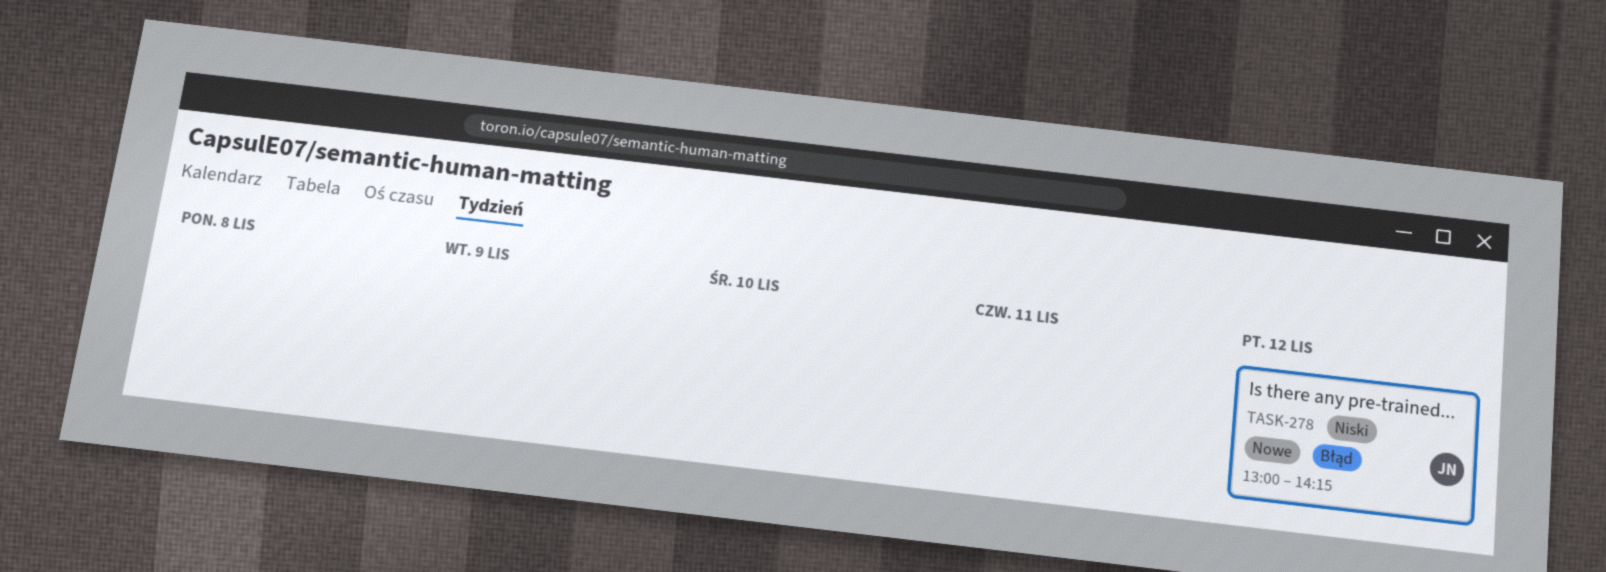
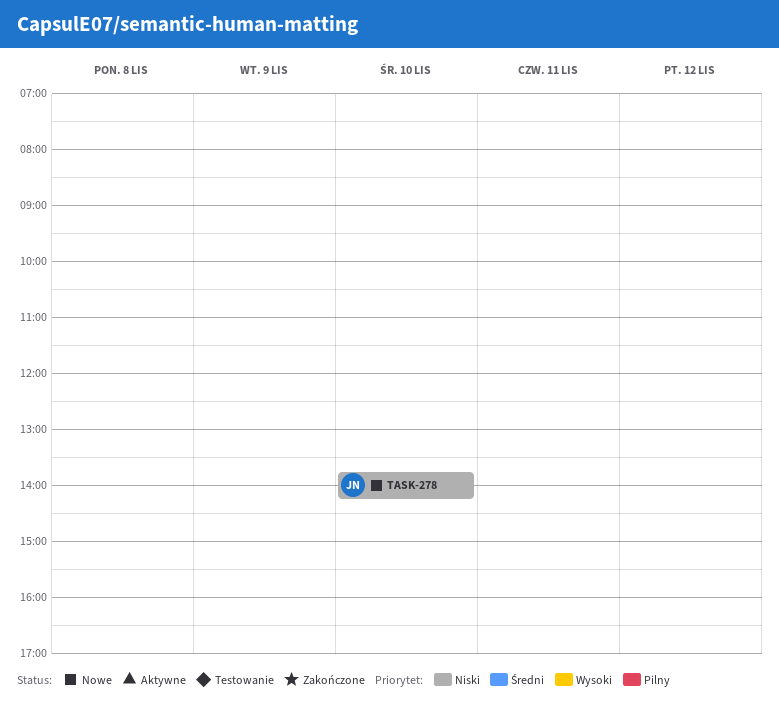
TASK-278, day: Nov 12 -> Nov 10
TASK-278, begins: 13:00 -> 13:45

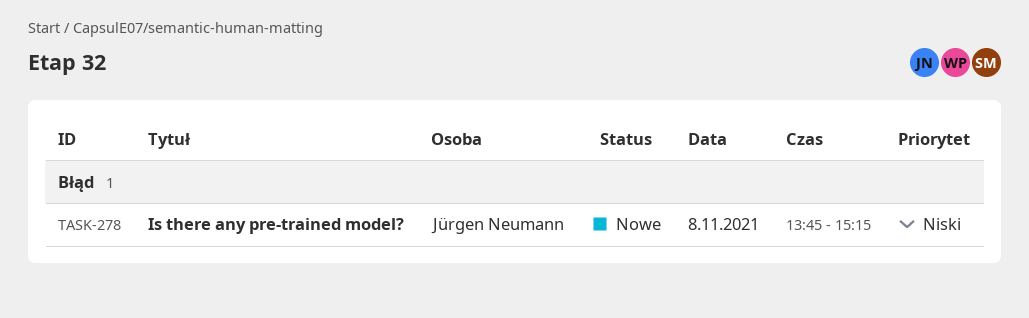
TASK-278, day: Nov 10 -> Nov 8
TASK-278, ends: 14:15 -> 15:15

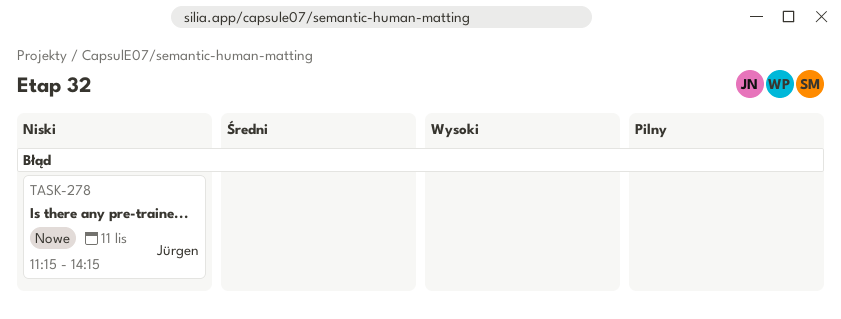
TASK-278, day: Nov 8 -> Nov 11
TASK-278, begins: 13:45 -> 11:15
TASK-278, ends: 15:15 -> 14:15

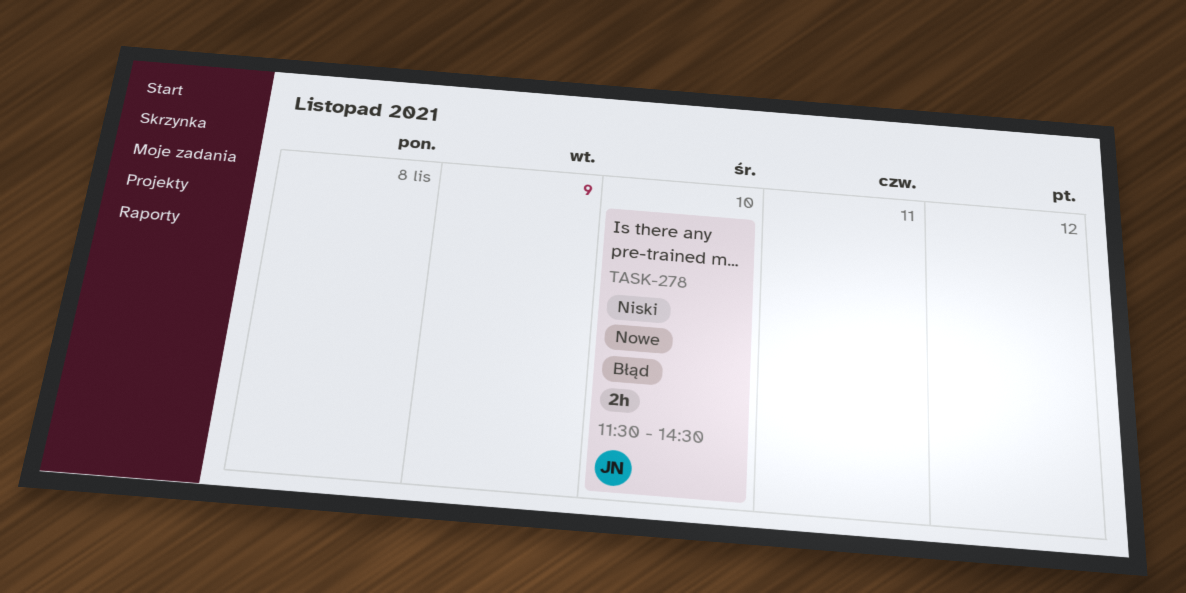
TASK-278, day: Nov 11 -> Nov 10
TASK-278, begins: 11:15 -> 11:30
TASK-278, ends: 14:15 -> 14:30

